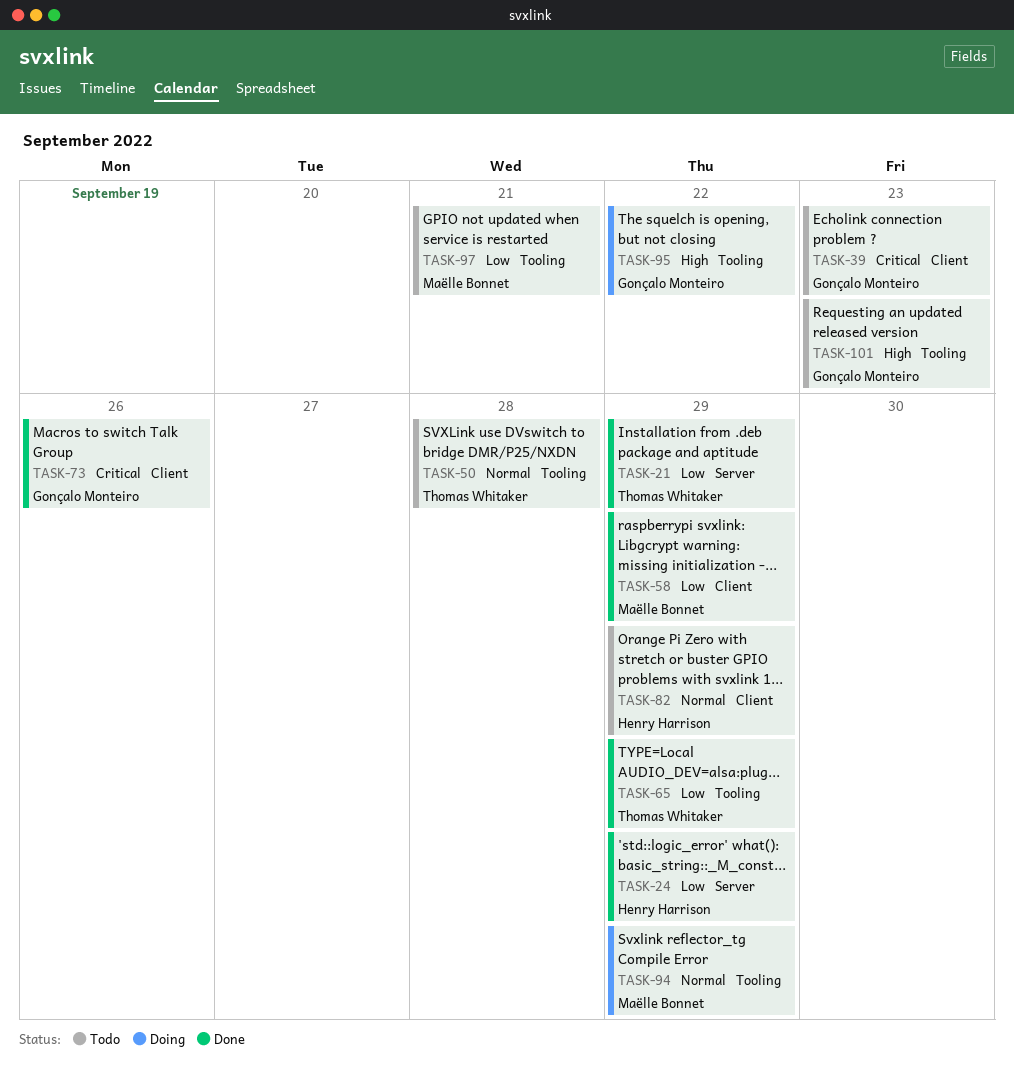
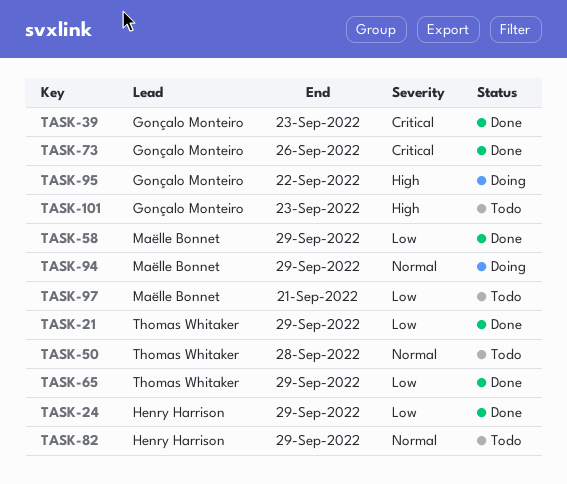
TASK-39, status: Todo -> Done

